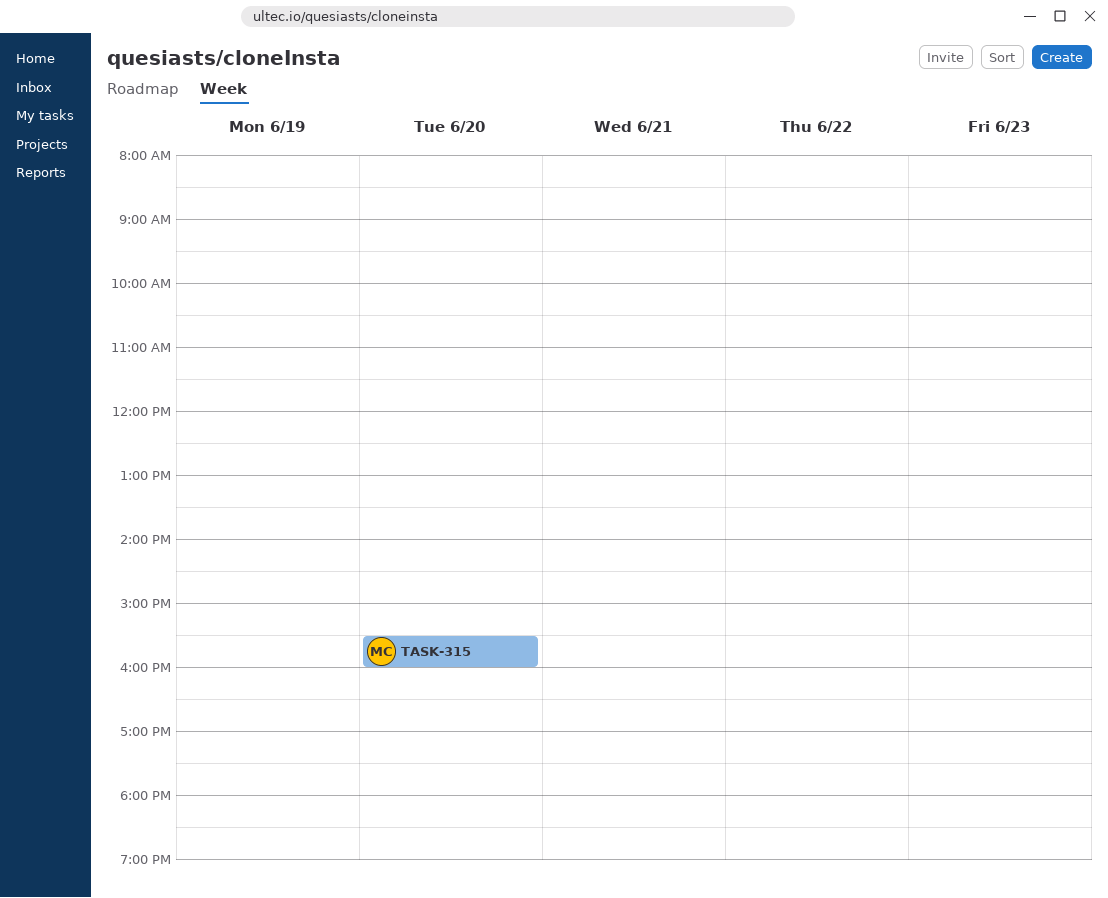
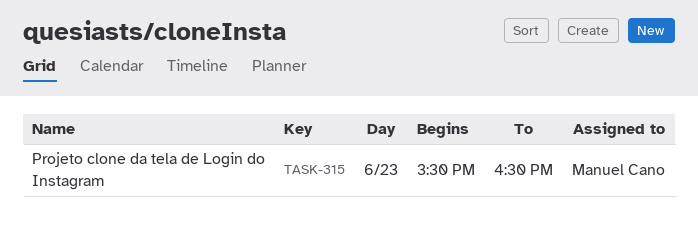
TASK-315, day: Jun 20 -> Jun 23
TASK-315, ends: 16:00 -> 16:30

